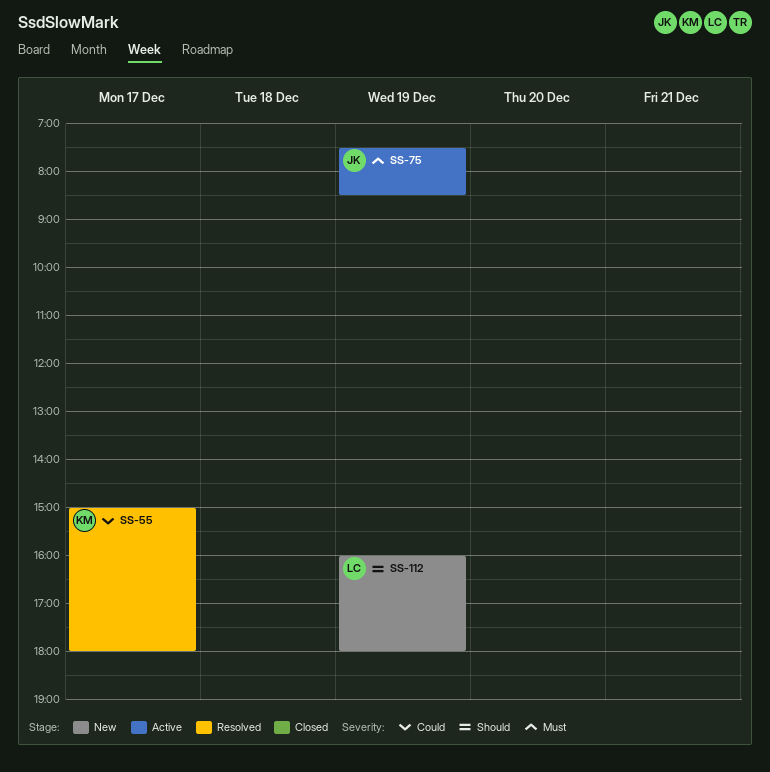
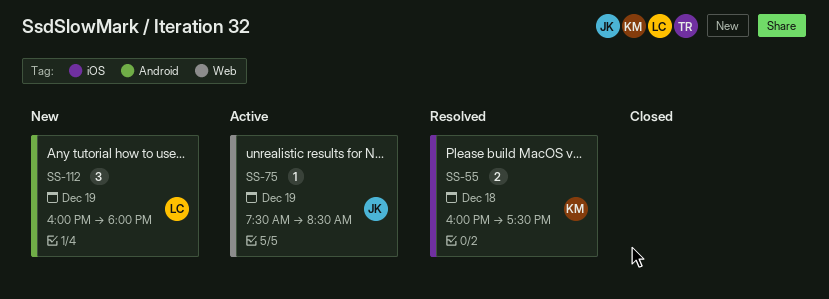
SS-55, day: Dec 17 -> Dec 18
SS-55, begins: 15:00 -> 16:00
SS-55, ends: 18:00 -> 17:30

